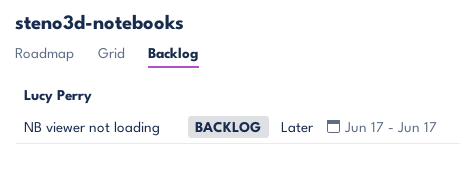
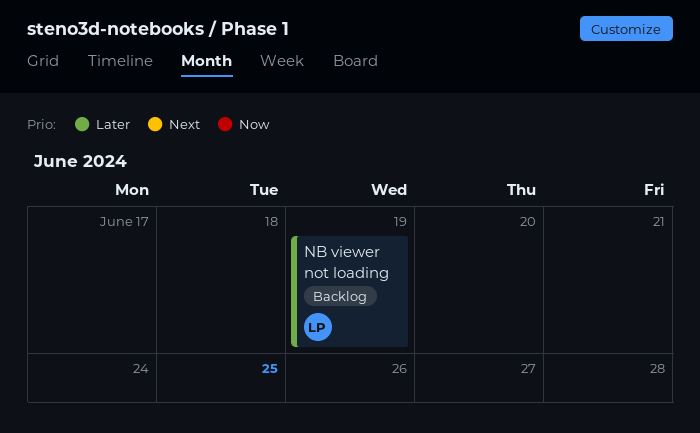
NB viewer not loading, due: Jun 17 -> Jun 19

